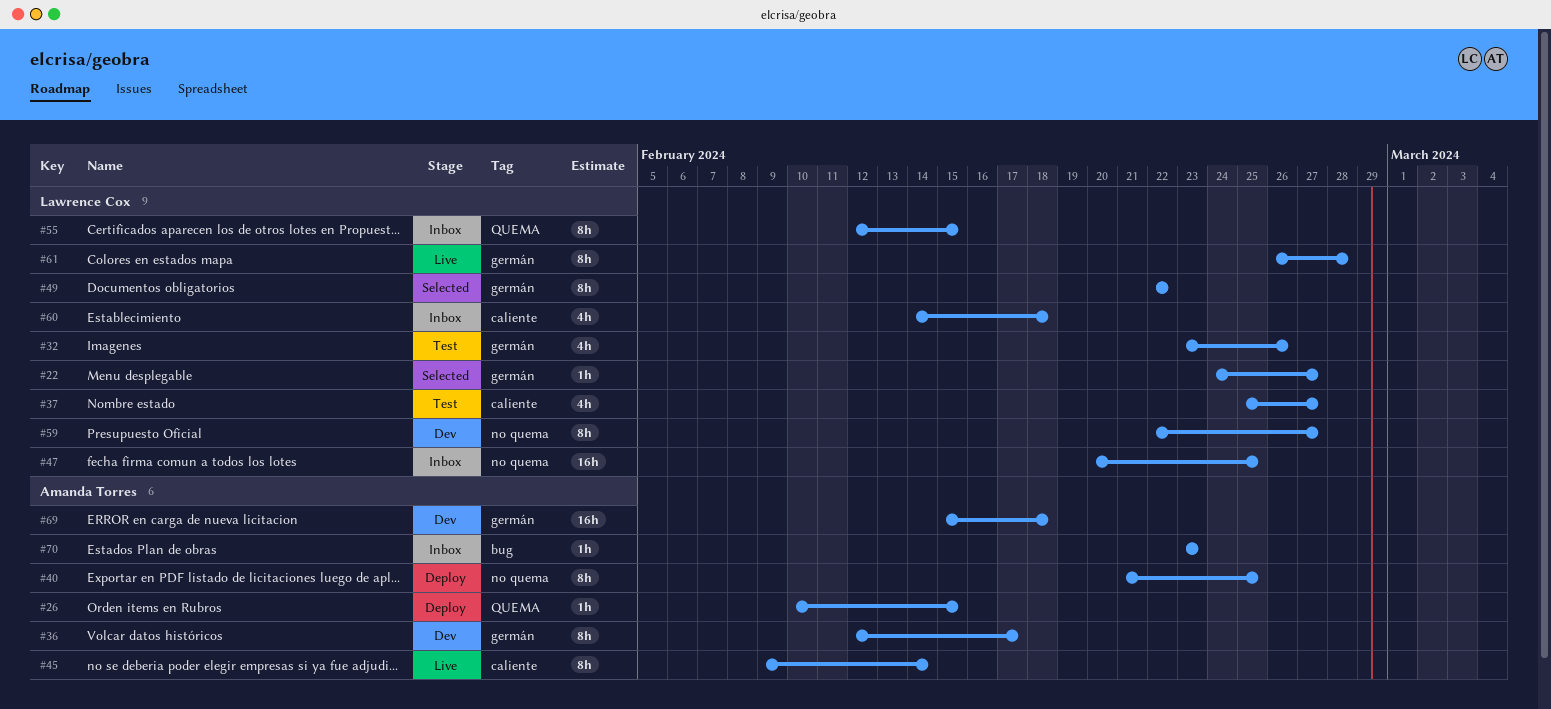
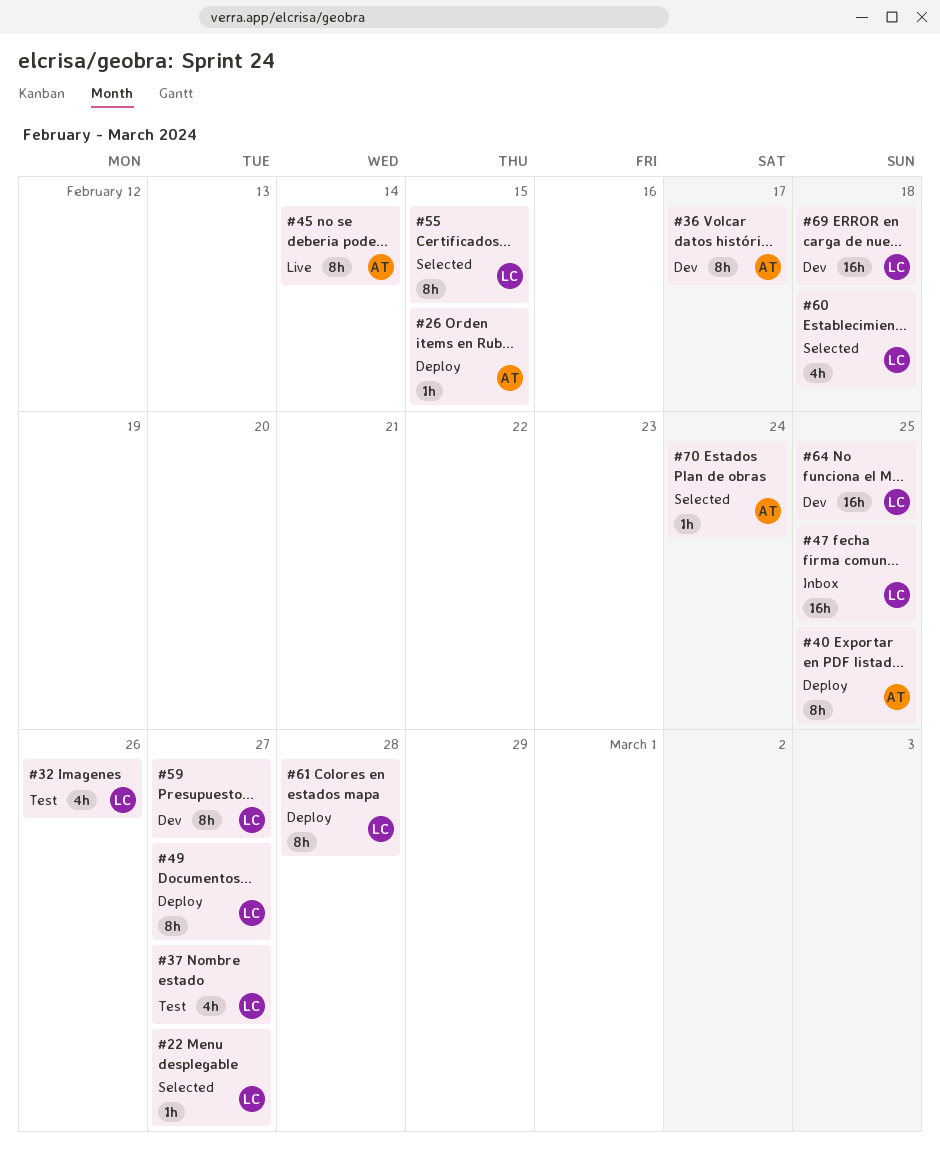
#49, status: Selected -> Deploy
#49, due: Feb 22 -> Feb 27
#55, status: Inbox -> Selected
#60, status: Inbox -> Selected
#61, status: Live -> Deploy
#64: none -> present
#69, owner: Amanda Torres -> Lawrence Cox
#70, status: Inbox -> Selected
#70, due: Feb 23 -> Feb 24

